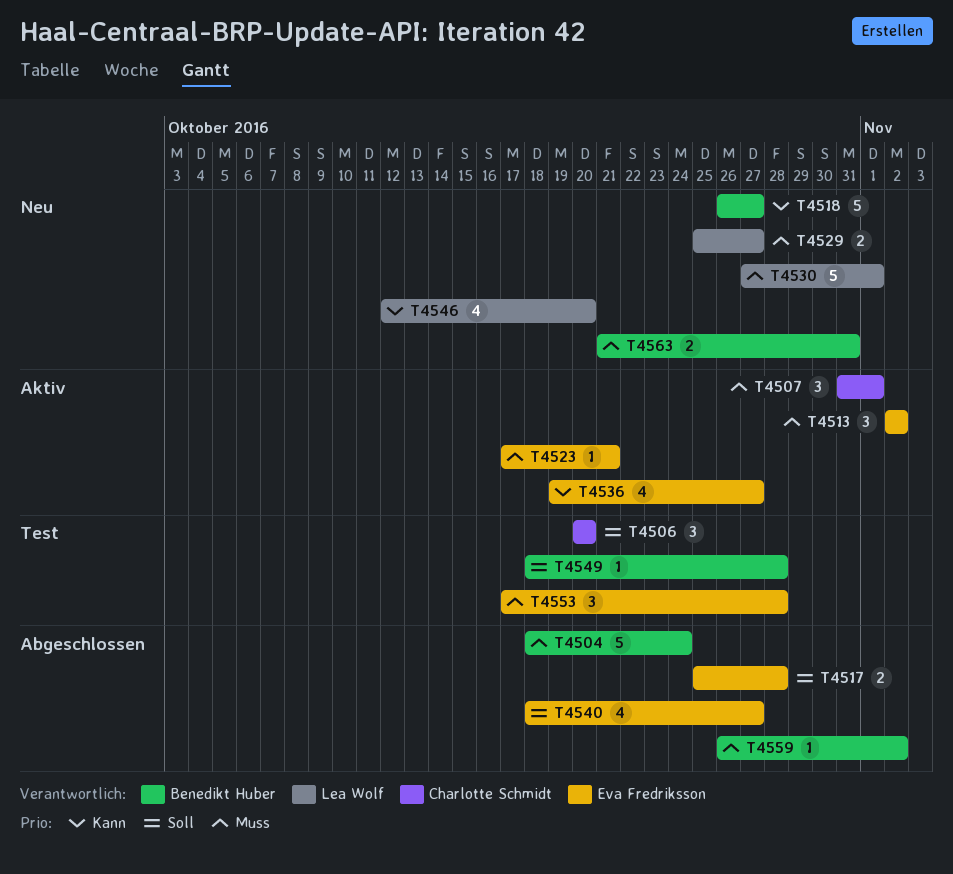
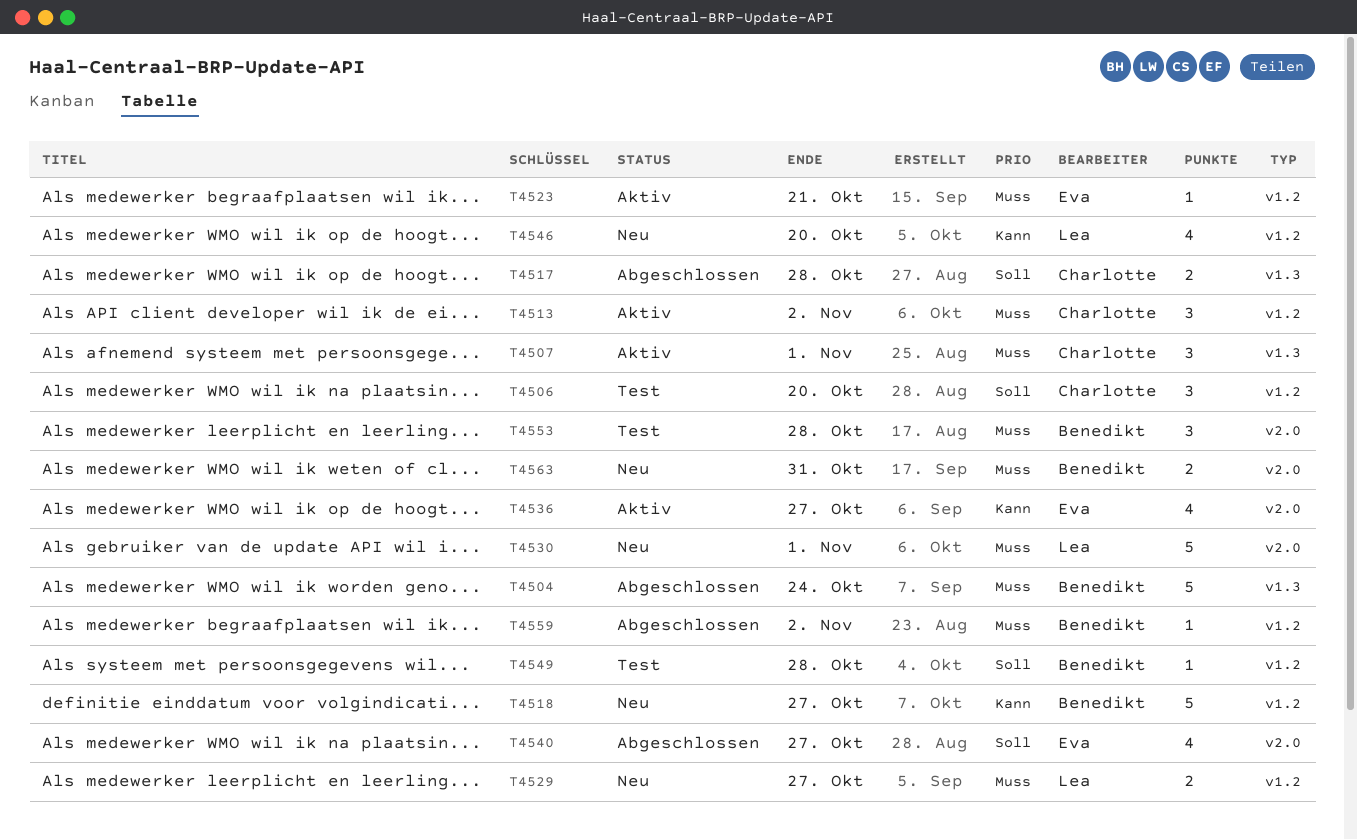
T4513, owner: Eva Fredriksson -> Charlotte Schmidt
T4517, owner: Eva Fredriksson -> Charlotte Schmidt
T4553, owner: Eva Fredriksson -> Benedikt Huber

